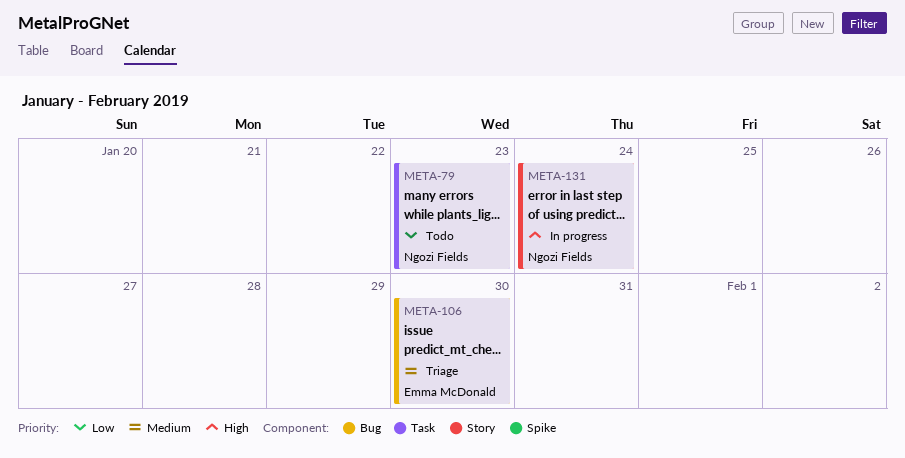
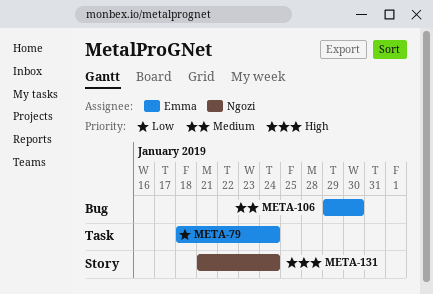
META-79, owner: Ngozi Fields -> Emma McDonald
META-79, due: Jan 23 -> Jan 24

